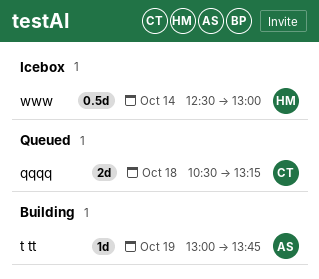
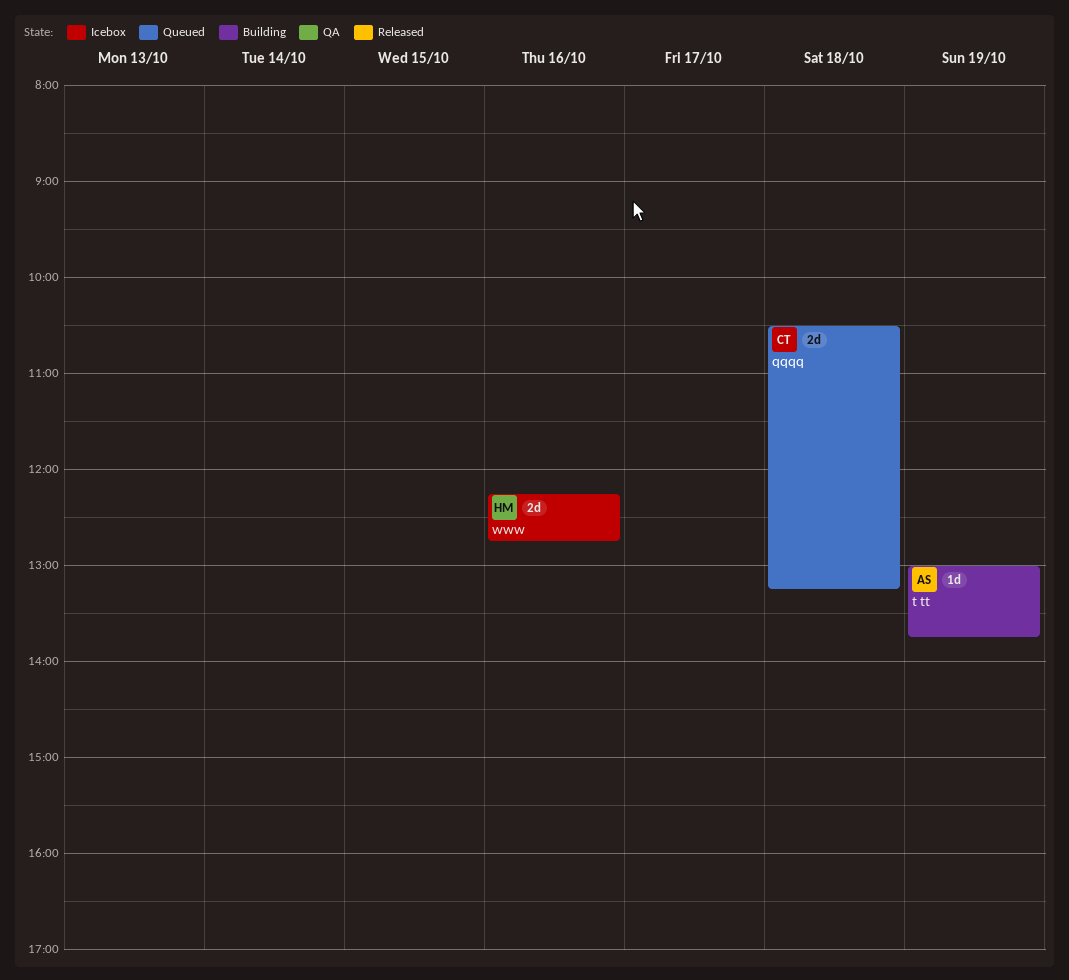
www, estimate: 0.5d -> 2d
www, day: Oct 14 -> Oct 16
www, begins: 12:30 -> 12:15
www, ends: 13:00 -> 12:45

